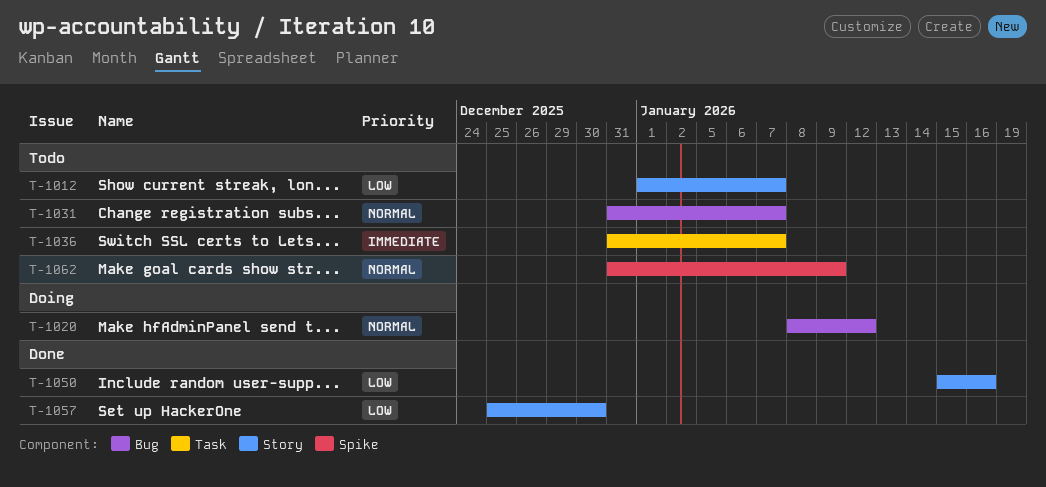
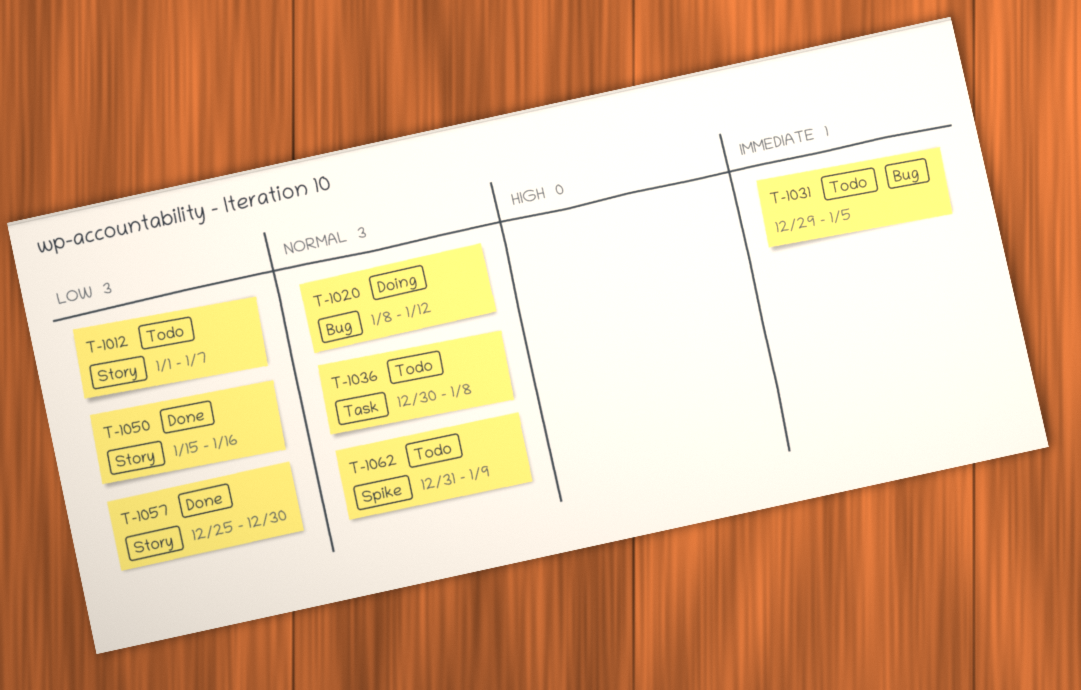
T-1031, priority: Normal -> Immediate
T-1031, start: Dec 31 -> Dec 29
T-1031, due: Jan 7 -> Jan 5
T-1036, priority: Immediate -> Normal
T-1036, start: Dec 31 -> Dec 30
T-1036, due: Jan 7 -> Jan 8

